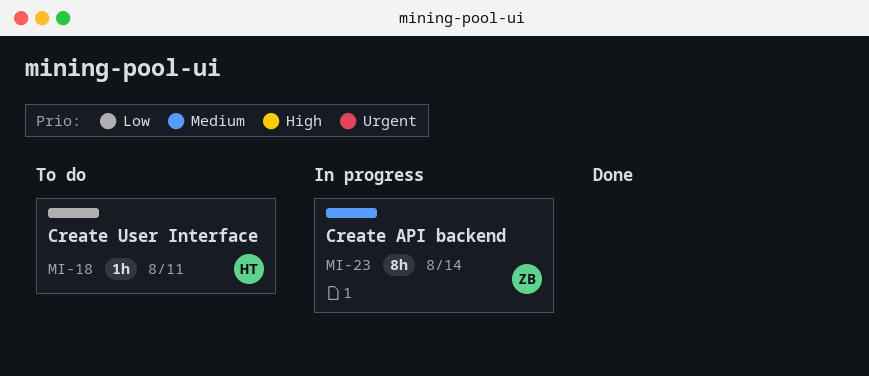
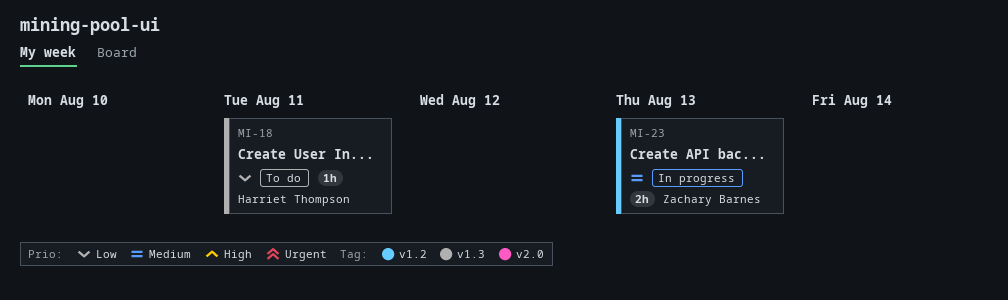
MI-23, estimate: 8h -> 2h
MI-23, due: Aug 14 -> Aug 13

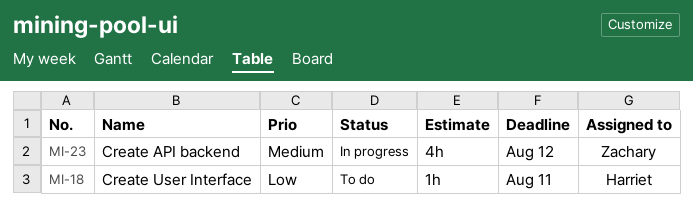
MI-23, estimate: 2h -> 4h
MI-23, due: Aug 13 -> Aug 12

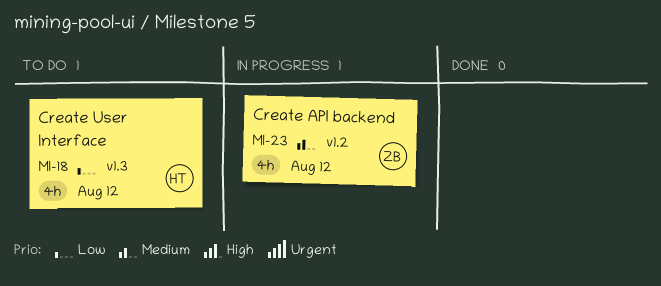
MI-18, estimate: 1h -> 4h
MI-18, due: Aug 11 -> Aug 12

